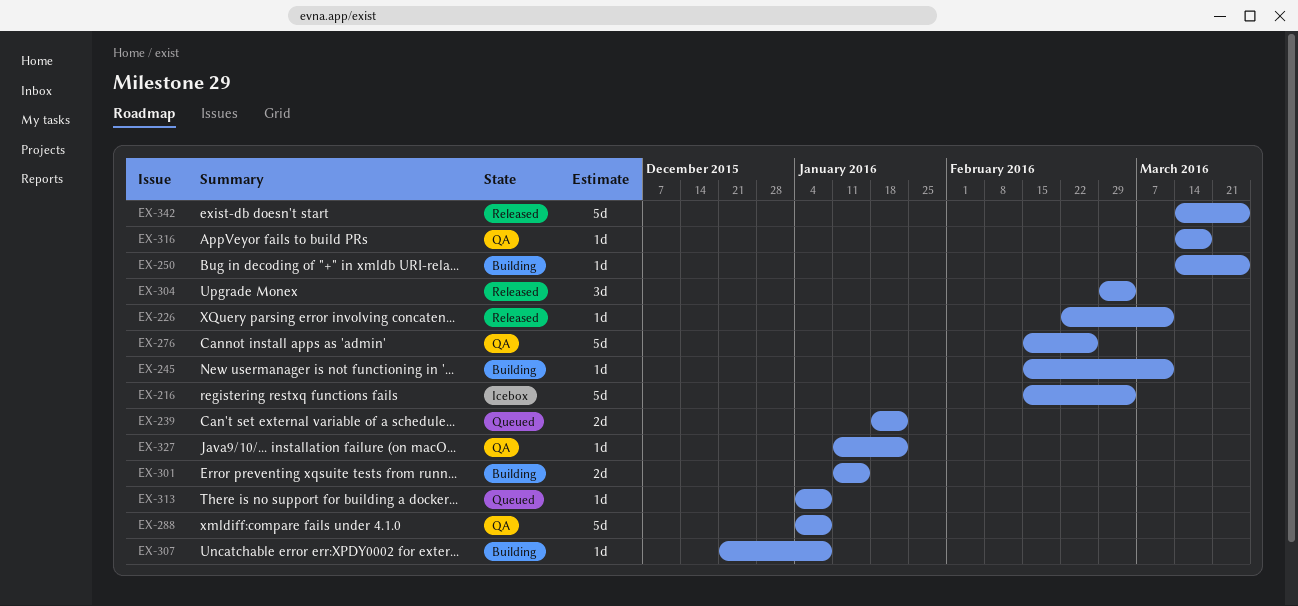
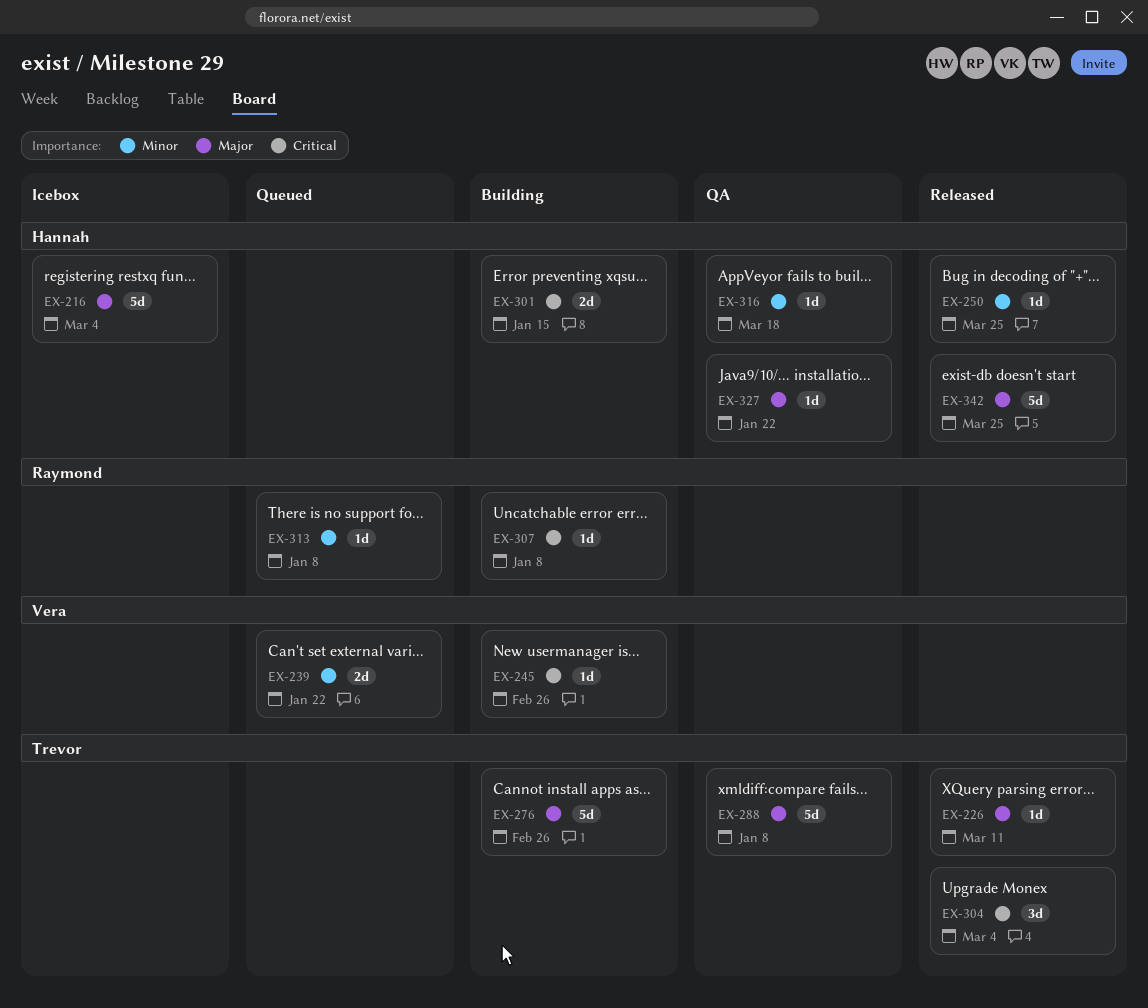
EX-245, due: Mar 11 -> Feb 26
EX-250, status: Building -> Released
EX-276, status: QA -> Building

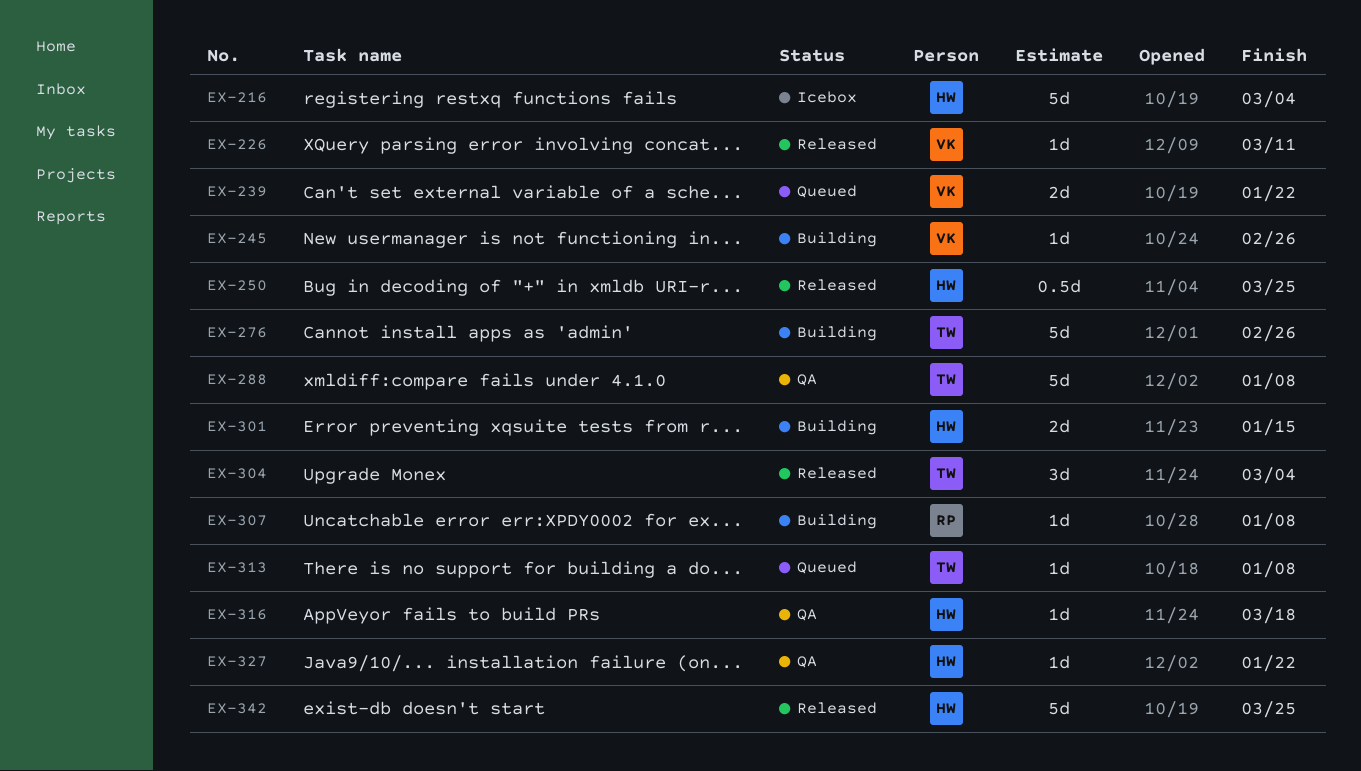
EX-226, owner: Trevor -> Vera
EX-250, estimate: 1d -> 0.5d
EX-313, owner: Raymond -> Trevor

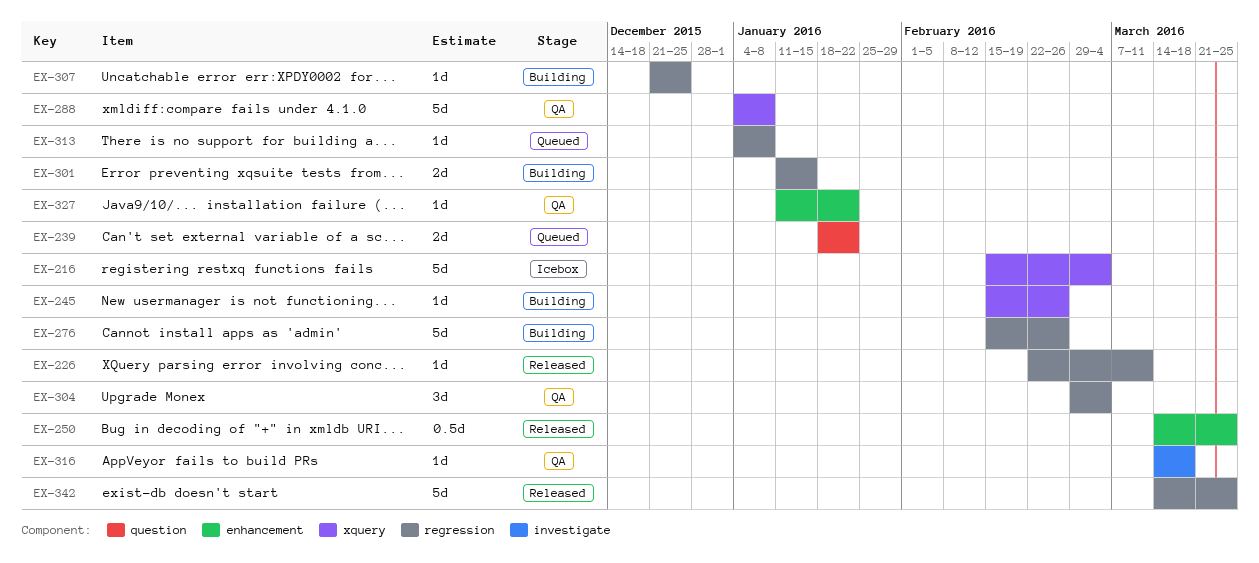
EX-304, status: Released -> QA
EX-307, due: Jan 8 -> Dec 25

